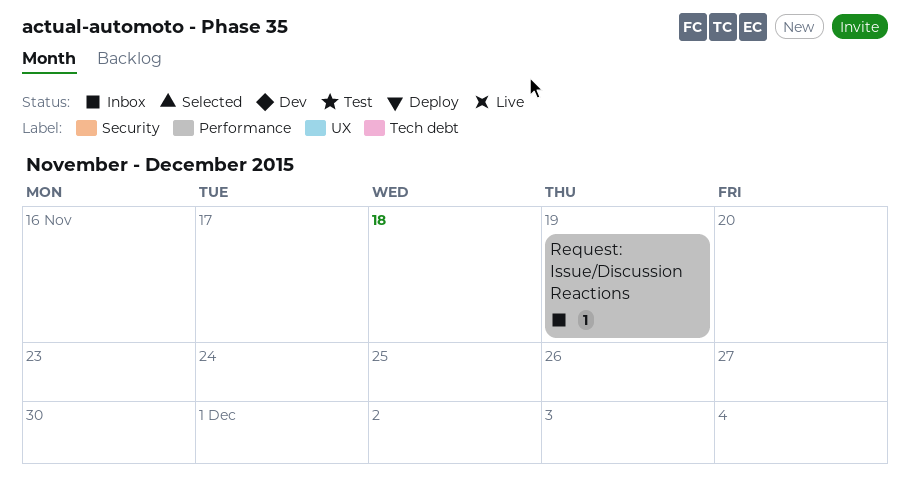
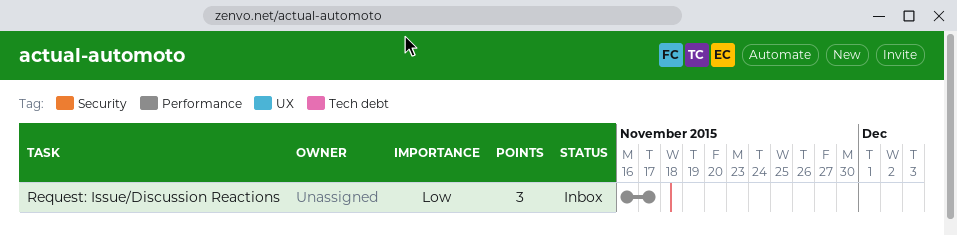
Request: Issue/Discussion Reactions, estimate: 1 -> 3
Request: Issue/Discussion Reactions, due: Nov 19 -> Nov 17

